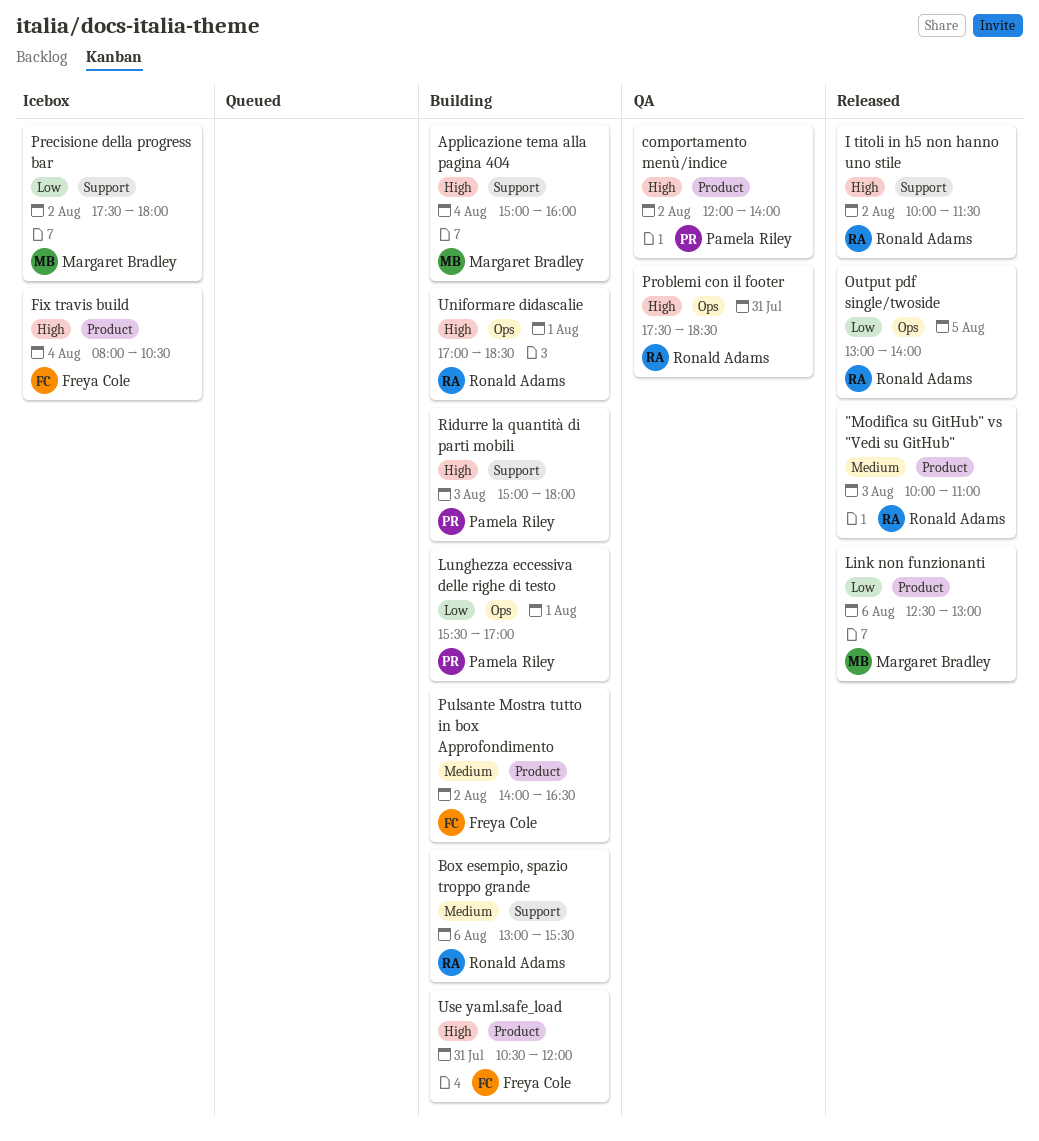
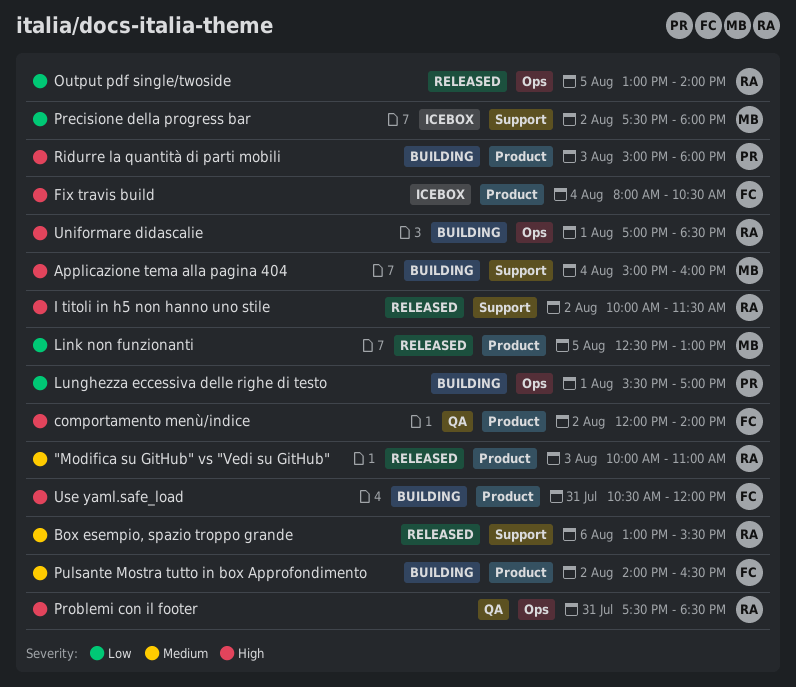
Box esempio, spazio troppo grande, status: Building -> Released
comportamento menù/indice, owner: Pamela Riley -> Freya Cole
Link non funzionanti, day: Aug 6 -> Aug 5
Ridurre la quantità di parti mobili, label: Support -> Product

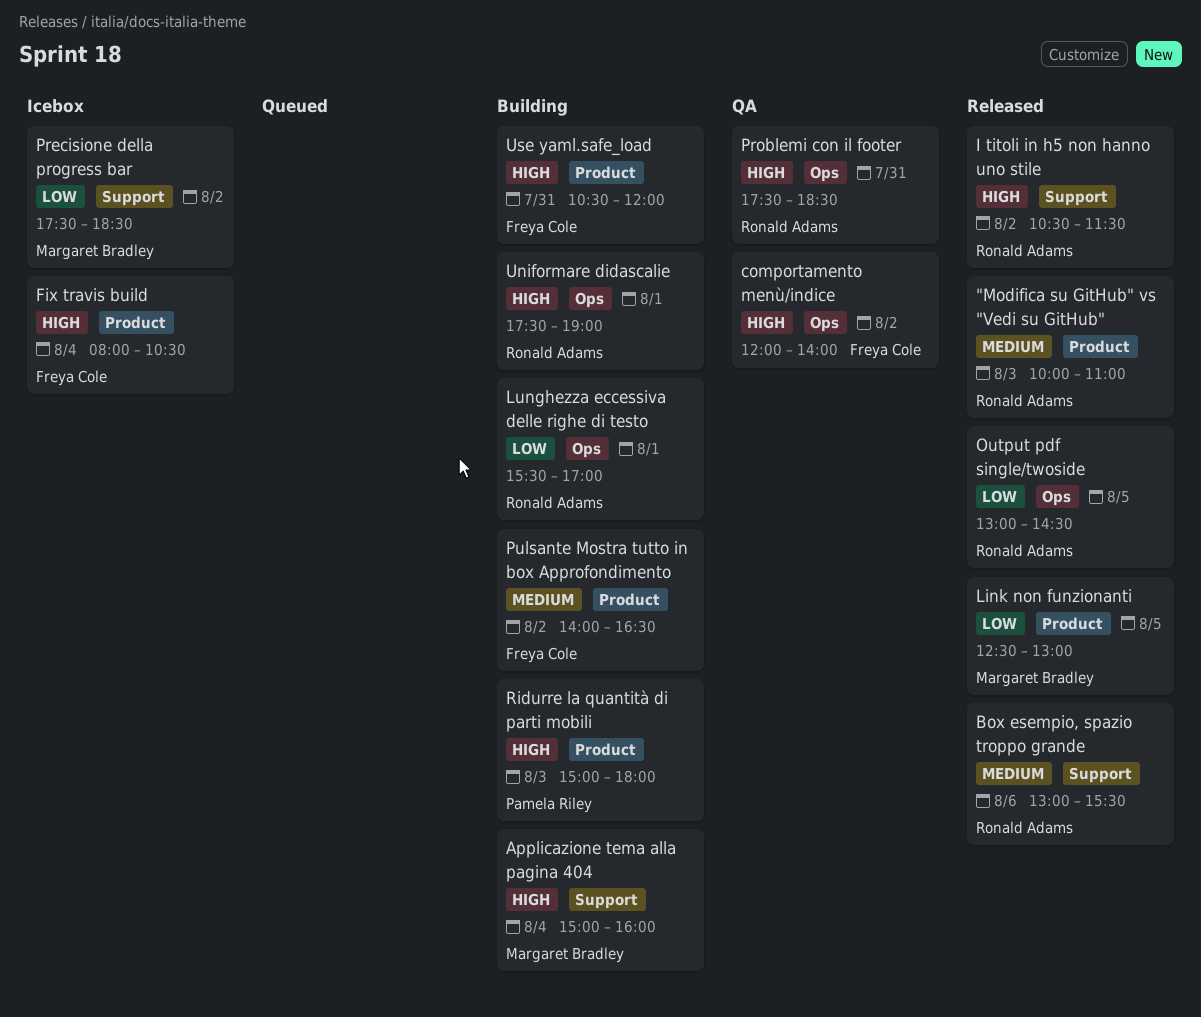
comportamento menù/indice, label: Product -> Ops
I titoli in h5 non hanno uno stile, begins: 10:00 -> 10:30
Lunghezza eccessiva delle righe di testo, owner: Pamela Riley -> Ronald Adams
Output pdf single/twoside, ends: 14:00 -> 14:30
Precisione della progress bar, ends: 18:00 -> 18:30
Uniformare didascalie, begins: 17:00 -> 17:30
Uniformare didascalie, ends: 18:30 -> 19:00

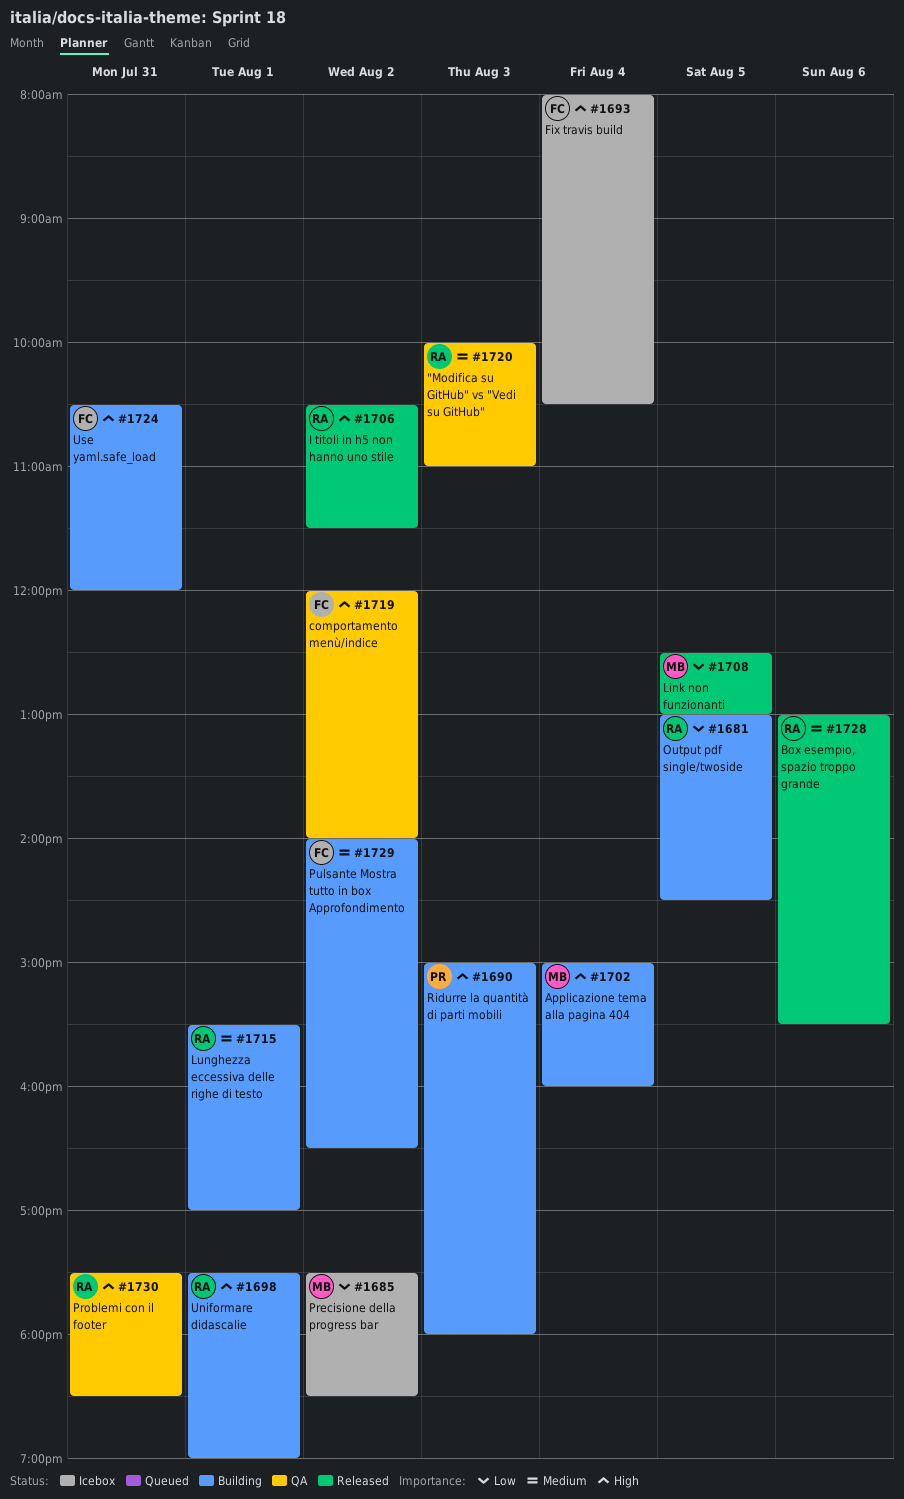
"Modifica su GitHub" vs "Vedi su GitHub", status: Released -> QA
Lunghezza eccessiva delle righe di testo, priority: Low -> Medium
Output pdf single/twoside, status: Released -> Building

